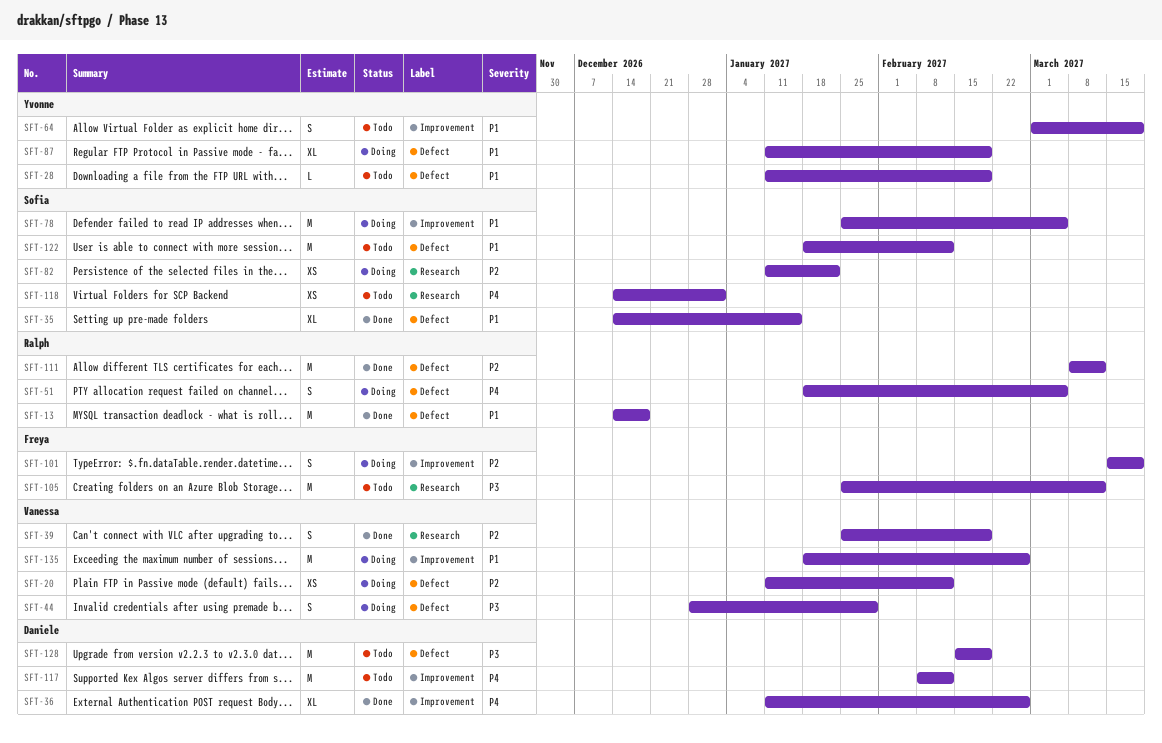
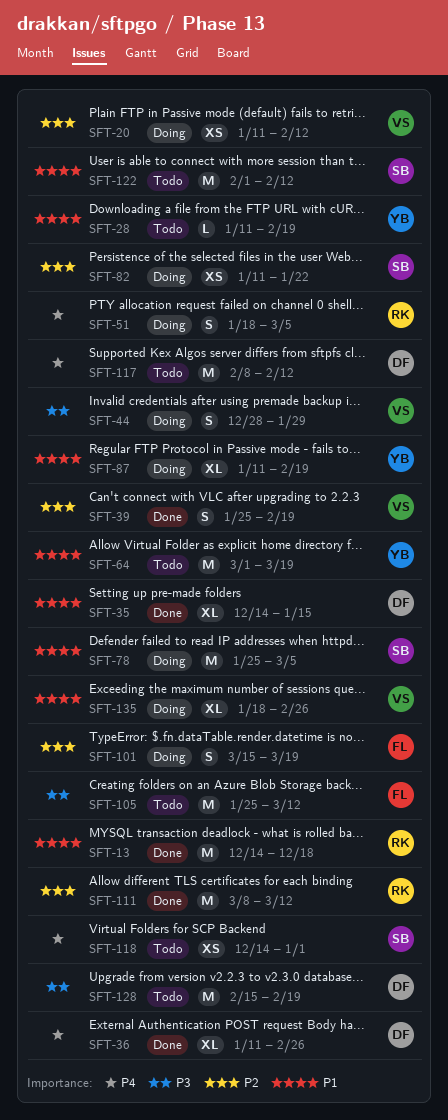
SFT-35, owner: Sofia -> Daniele
SFT-64, estimate: S -> M
SFT-122, start: Jan 18 -> Feb 1
SFT-135, estimate: M -> XL

